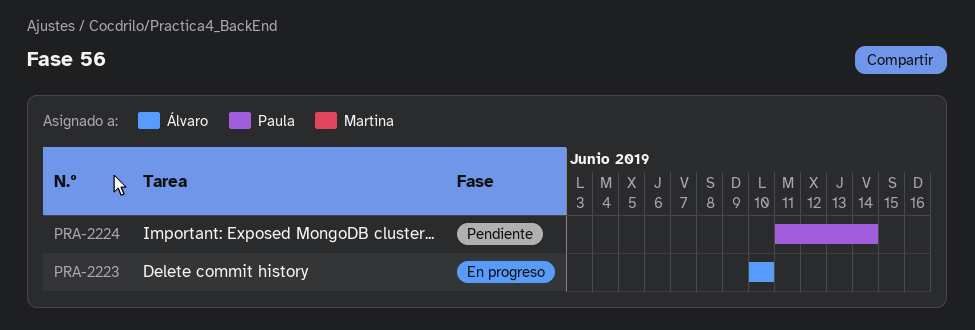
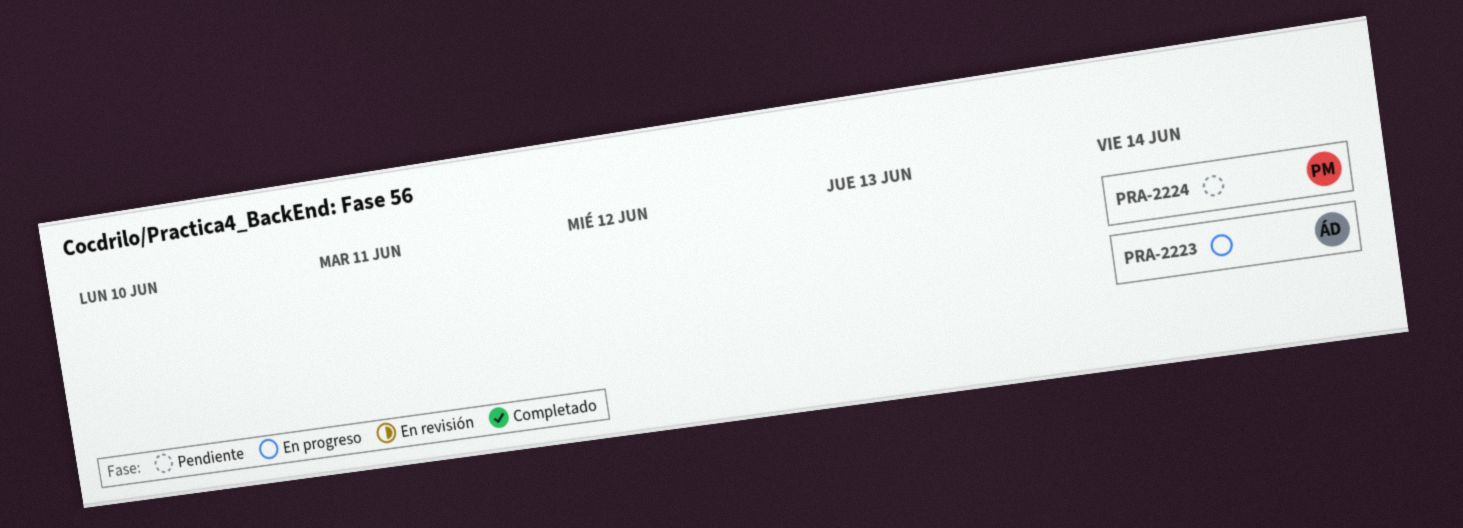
PRA-2223, due: Jun 10 -> Jun 14

